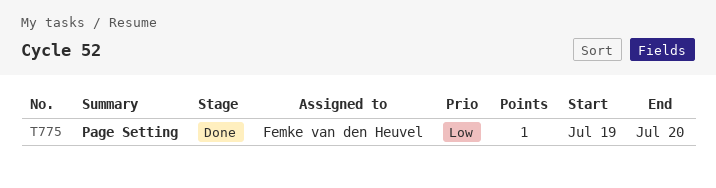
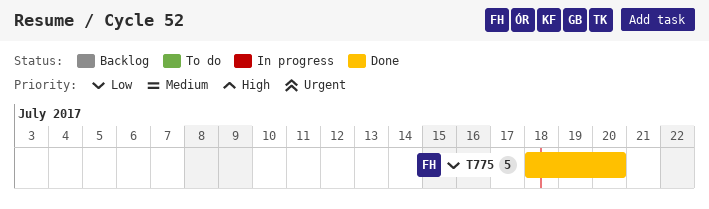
T775, estimate: 1 -> 5
T775, start: Jul 19 -> Jul 18

